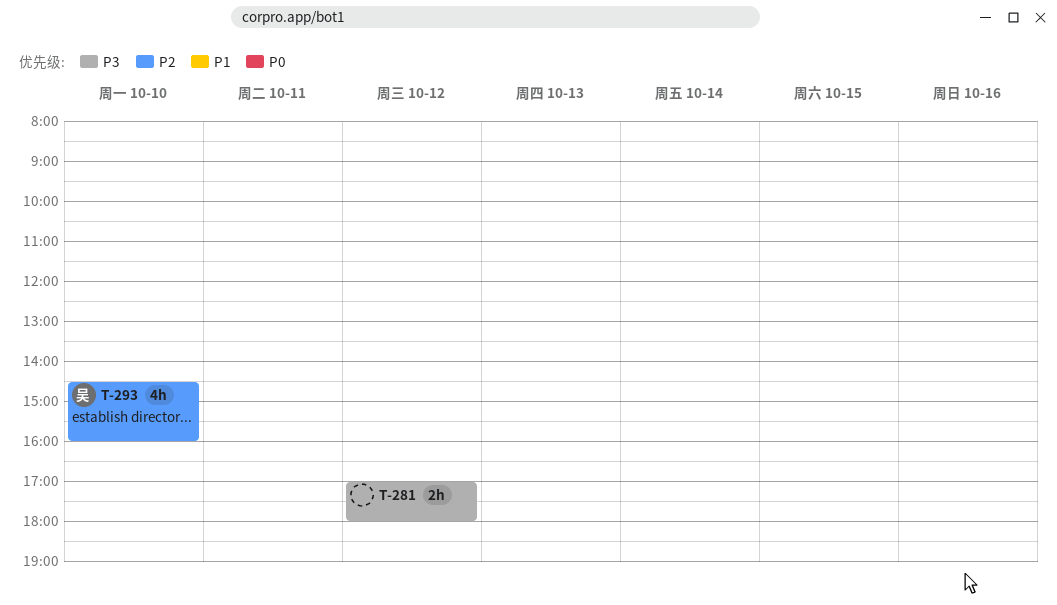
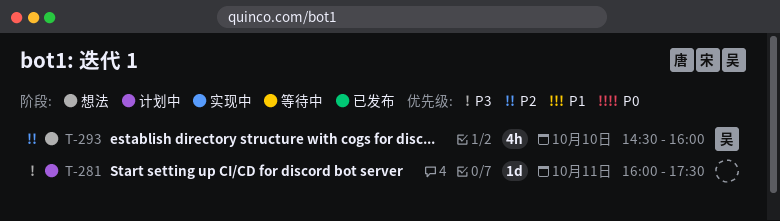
T-281, estimate: 2h -> 1d
T-281, day: Oct 12 -> Oct 11
T-281, begins: 17:00 -> 16:00
T-281, ends: 18:00 -> 17:30

